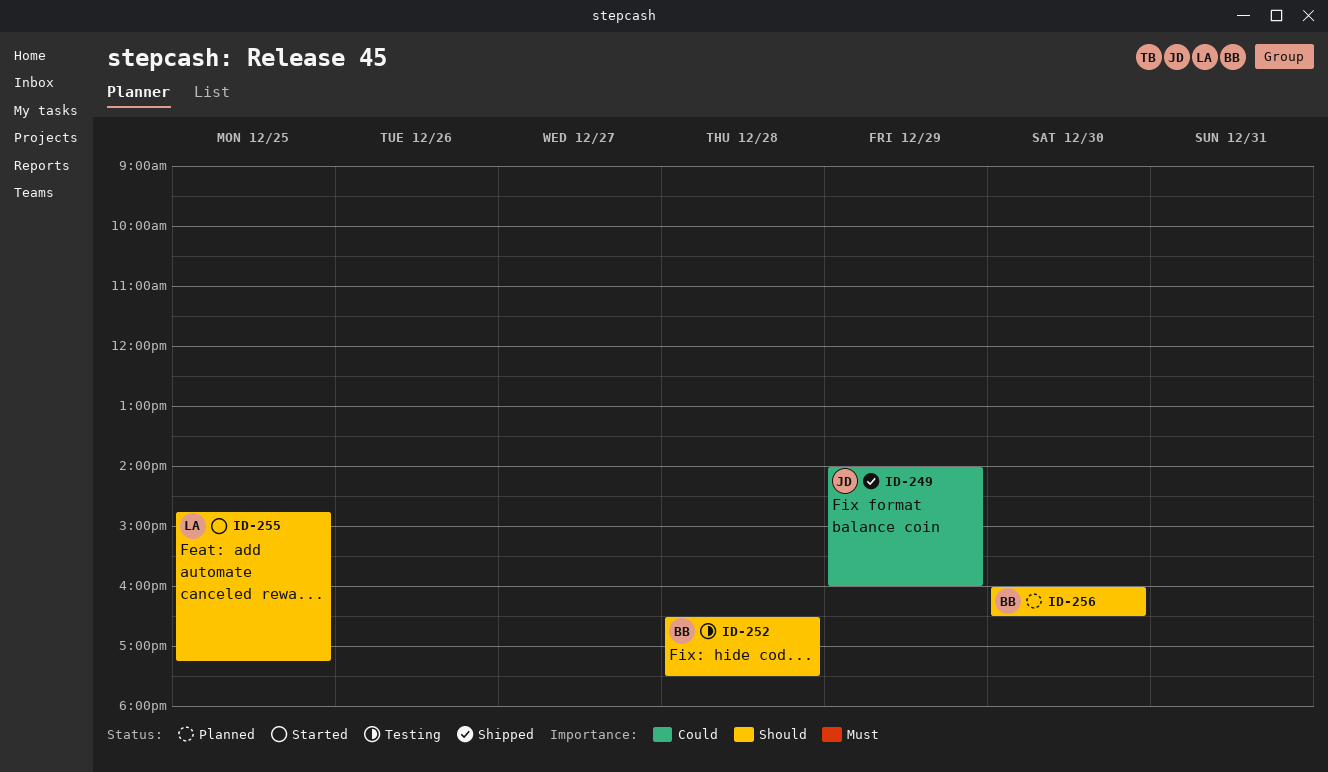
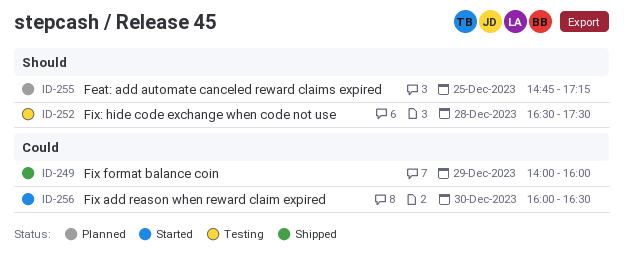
ID-255, status: Started -> Planned
ID-256, status: Planned -> Started
ID-256, priority: Should -> Could

